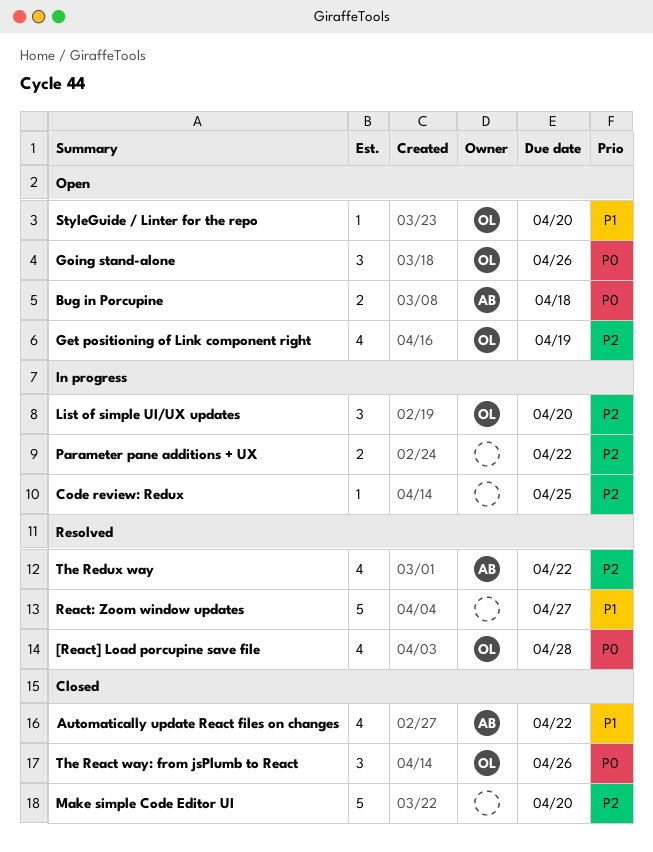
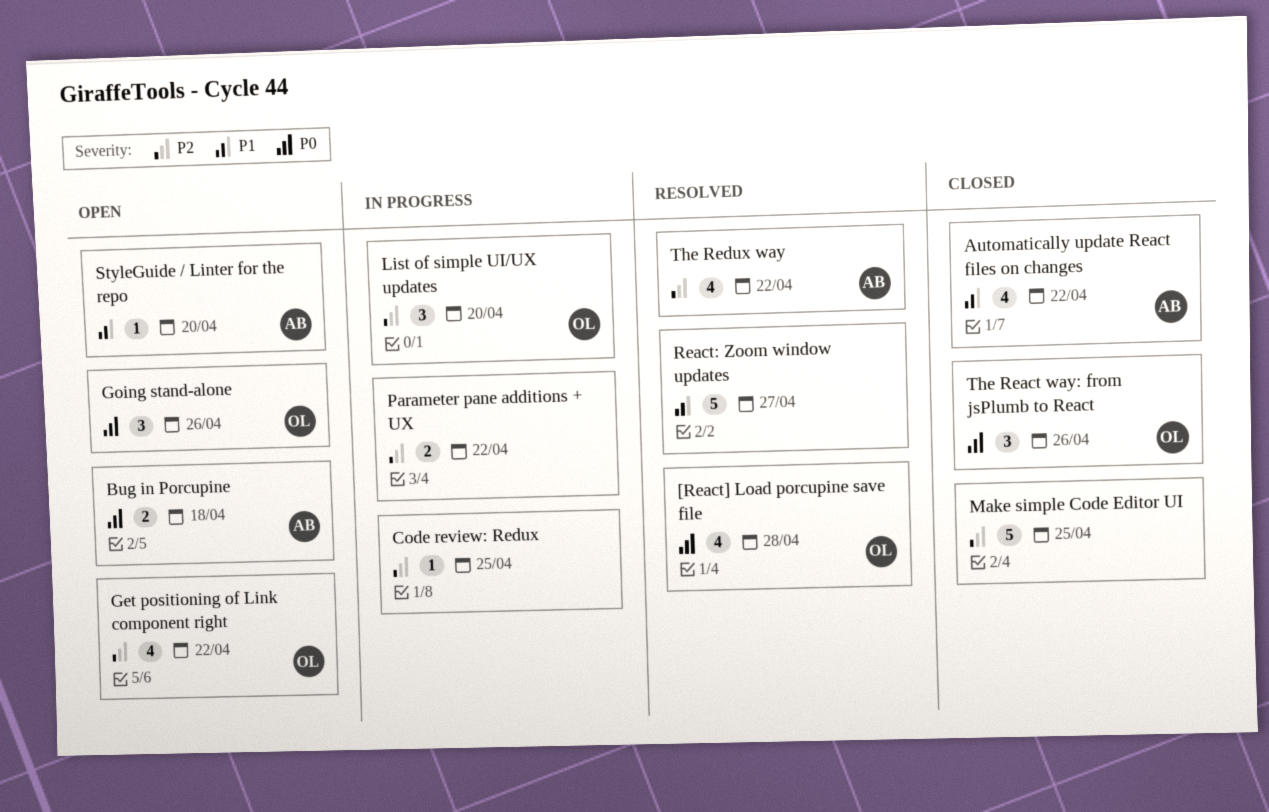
Get positioning of Link component right, due: Apr 19 -> Apr 22
Make simple Code Editor UI, due: Apr 20 -> Apr 25
StyleGuide / Linter for the repo, owner: OL -> AB

